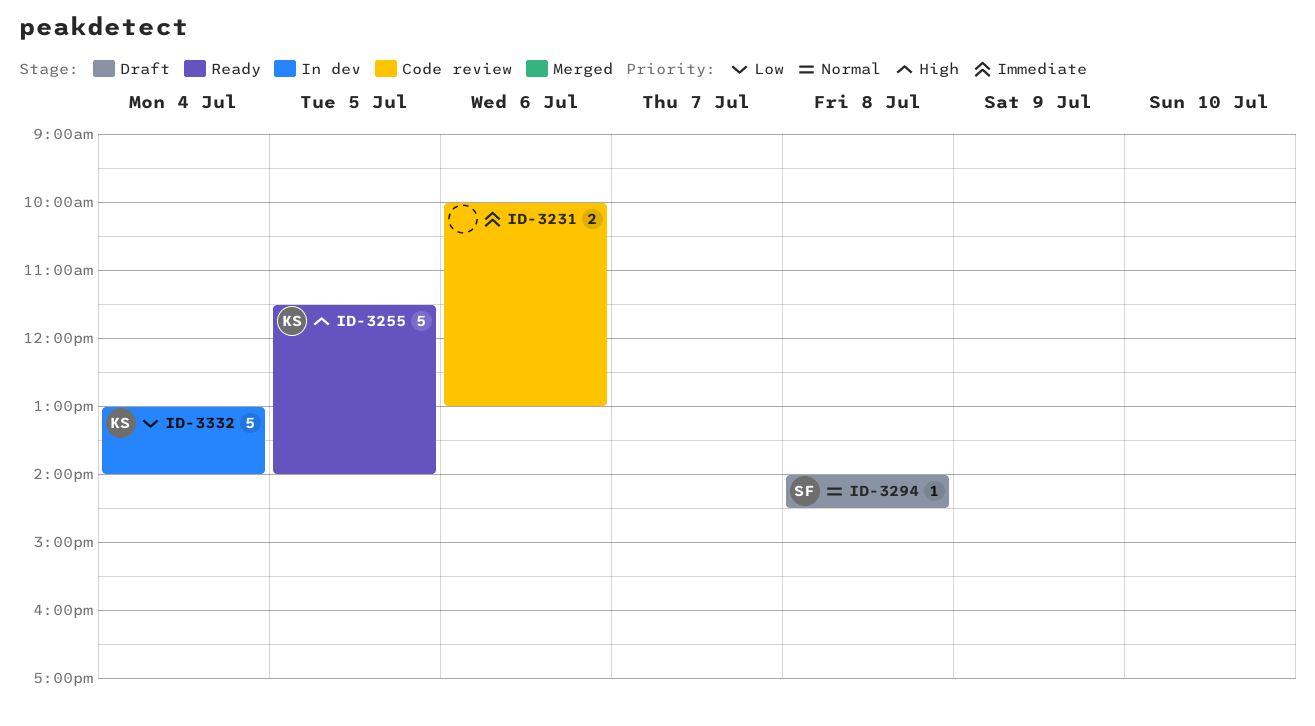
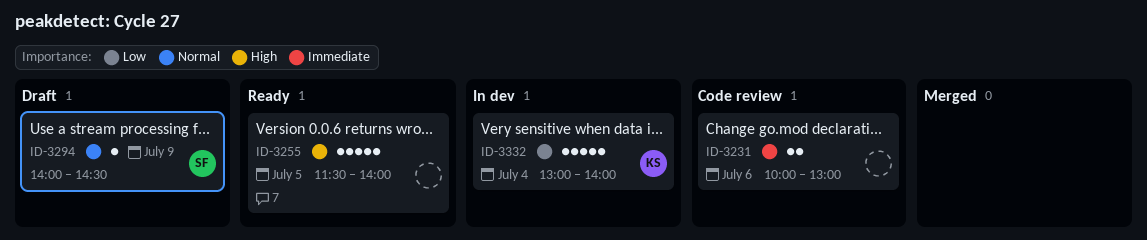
ID-3255, owner: KS -> none
ID-3294, day: Jul 8 -> Jul 9

